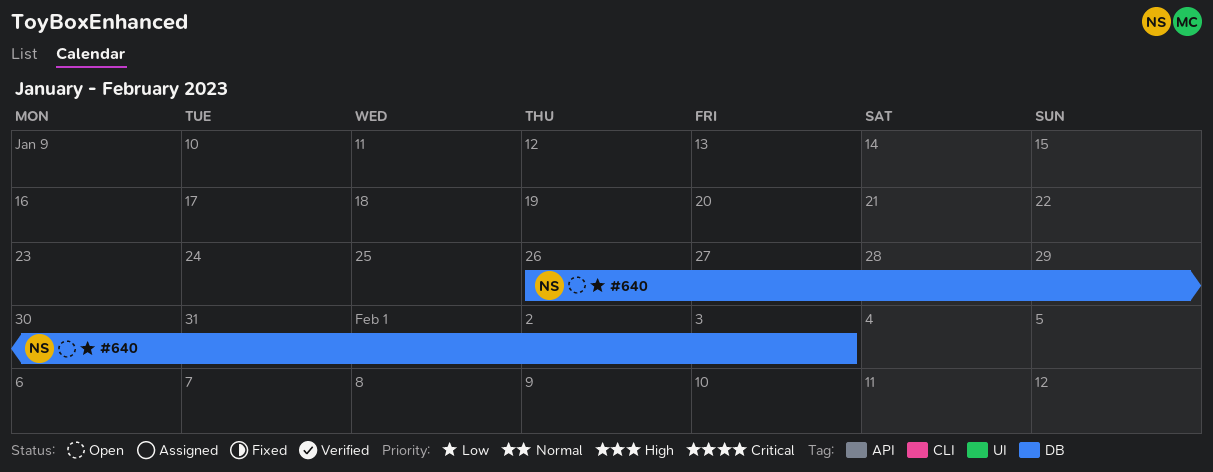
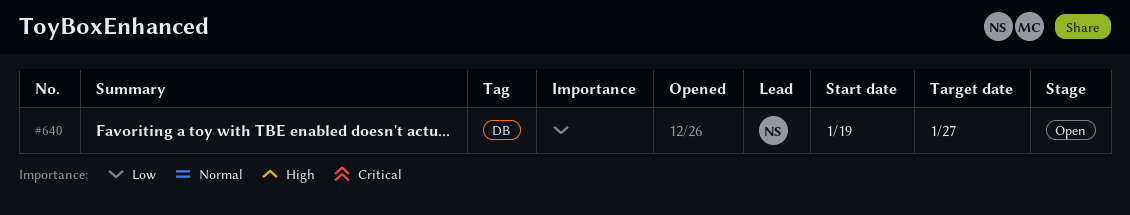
#640, start: Jan 26 -> Jan 19
#640, due: Feb 3 -> Jan 27

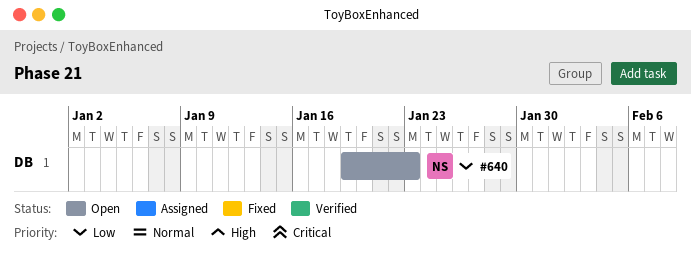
#640, due: Jan 27 -> Jan 23

